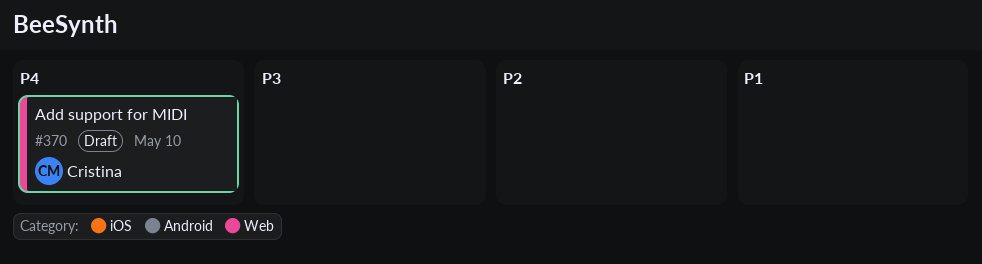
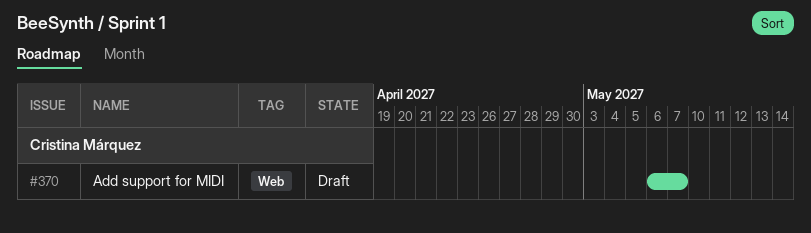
#370, due: May 10 -> May 7

